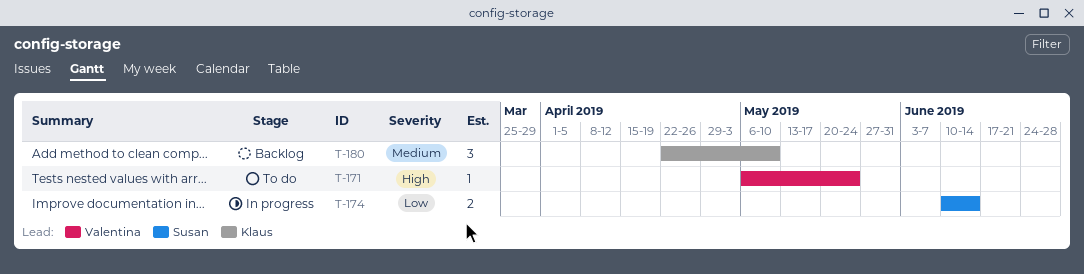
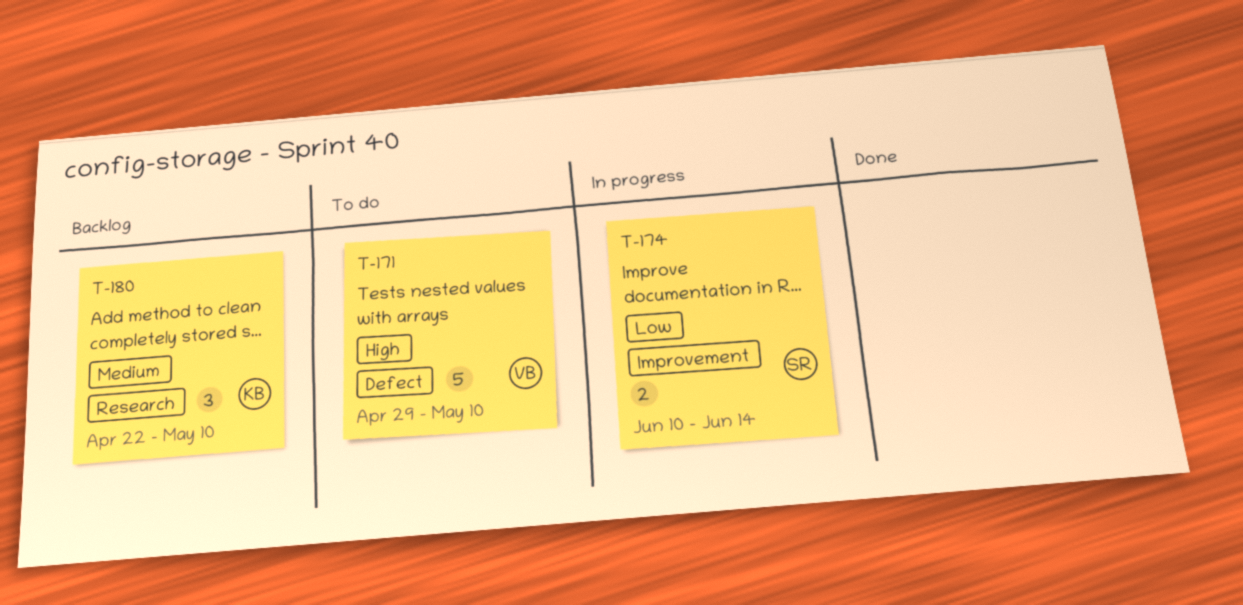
T-171, estimate: 1 -> 5
T-171, start: May 6 -> Apr 29
T-171, due: May 24 -> May 10

